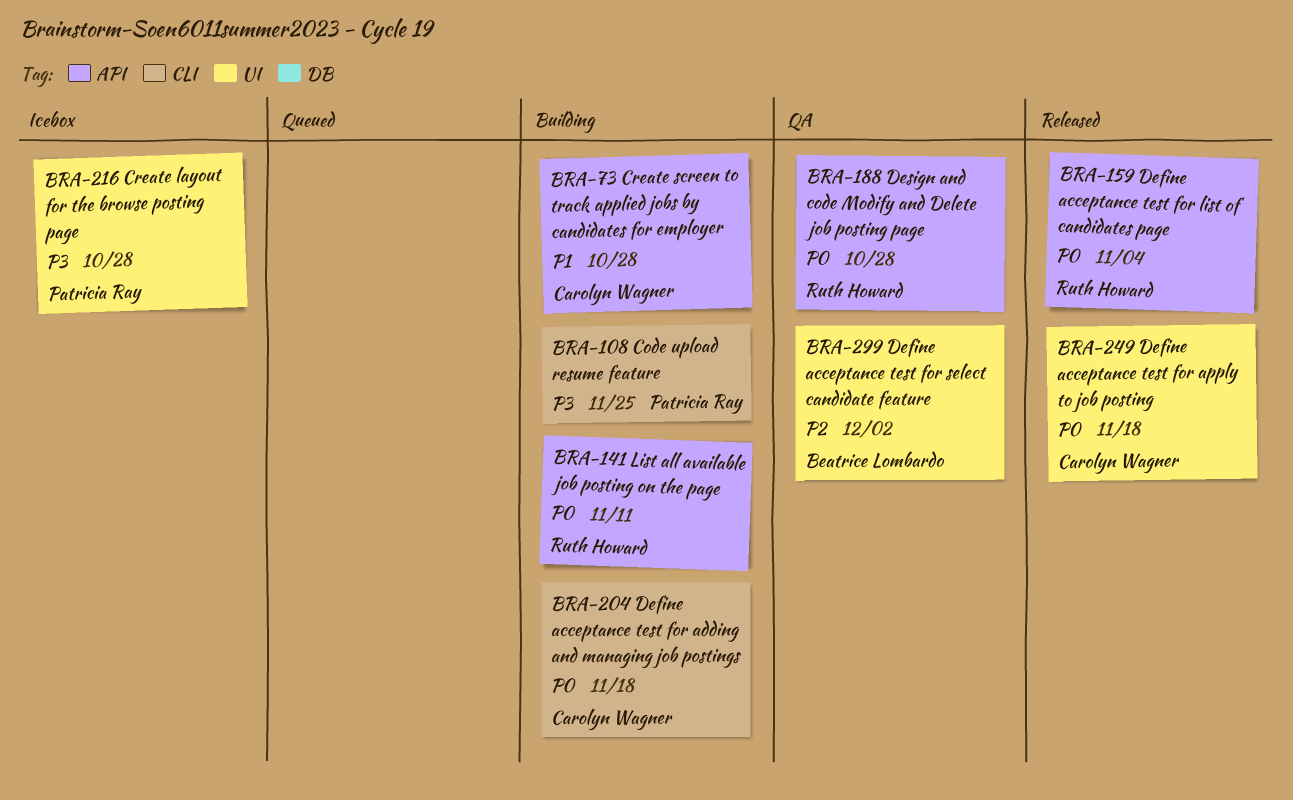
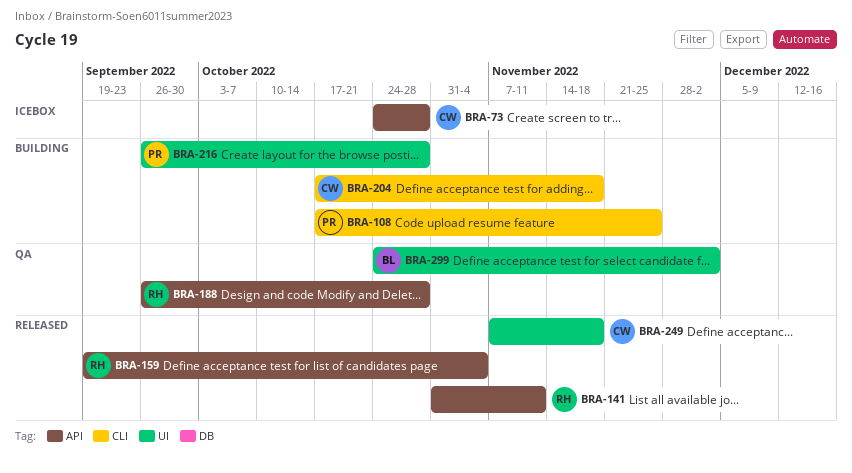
BRA-73, status: Building -> Icebox
BRA-141, status: Building -> Released
BRA-216, status: Icebox -> Building

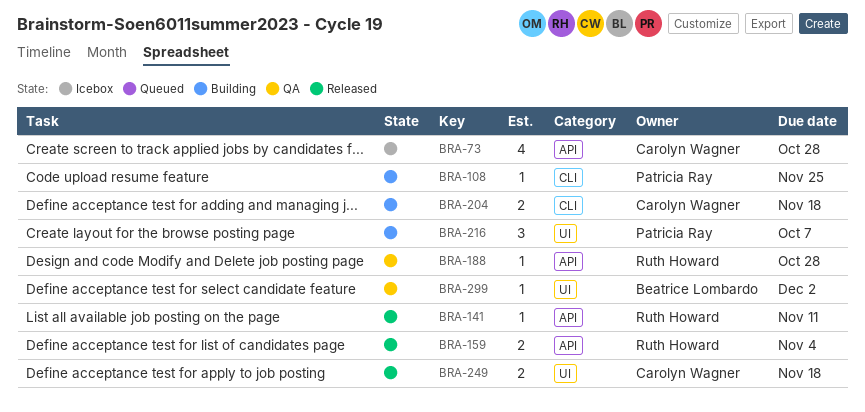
BRA-216, due: Oct 28 -> Oct 7

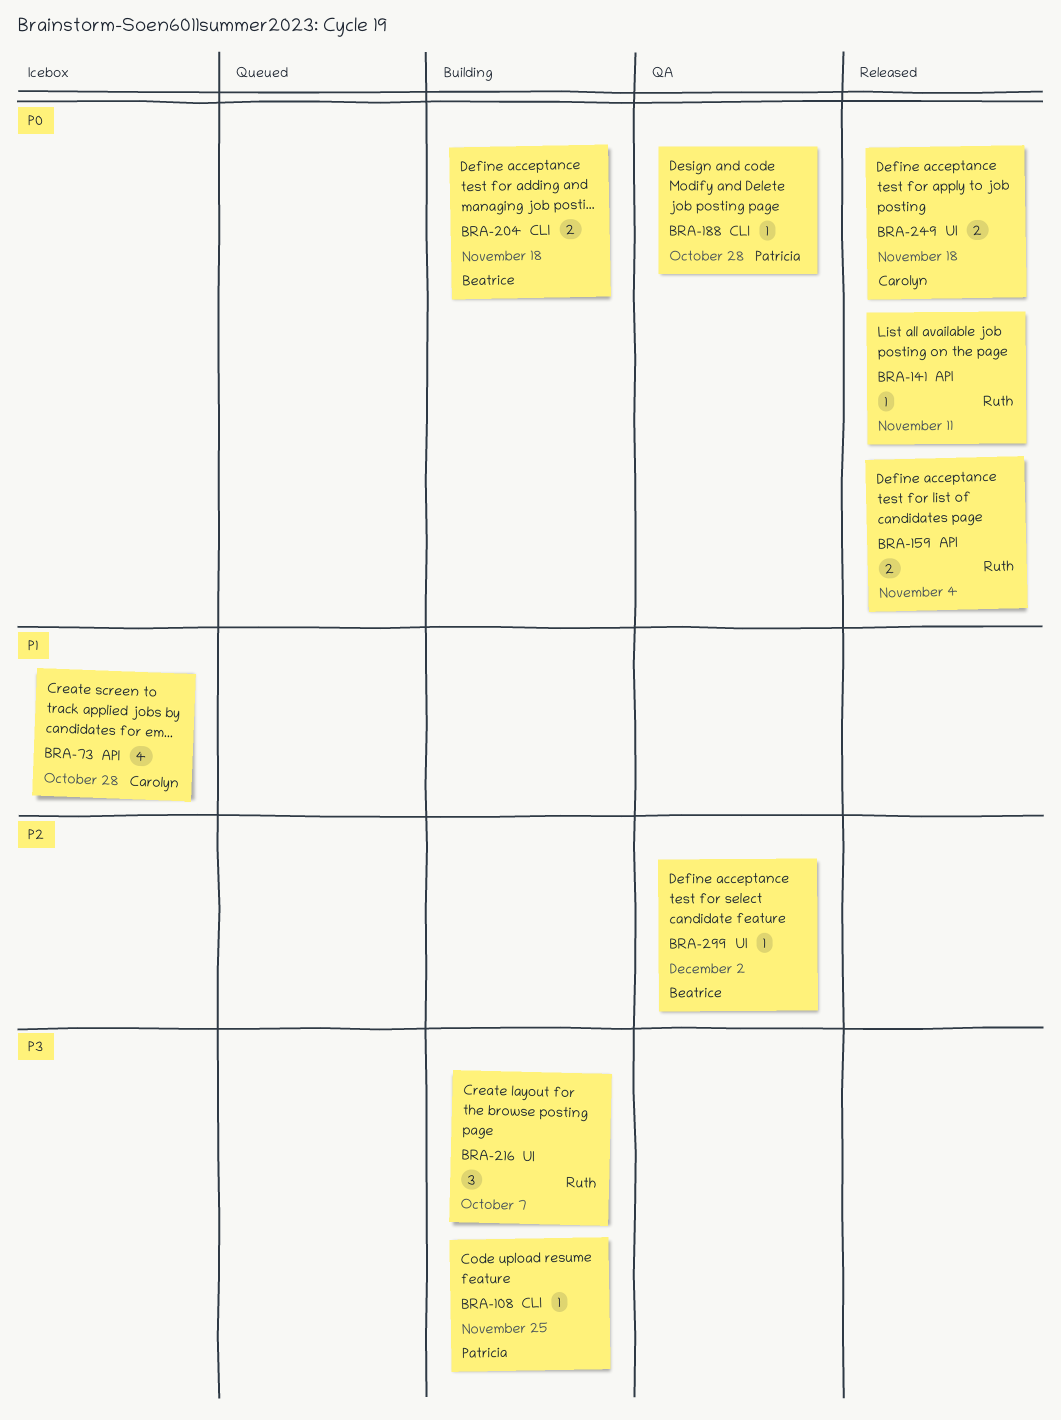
BRA-188, owner: Ruth Howard -> Patricia Ray
BRA-188, label: API -> CLI
BRA-204, owner: Carolyn Wagner -> Beatrice Lombardo
BRA-216, owner: Patricia Ray -> Ruth Howard

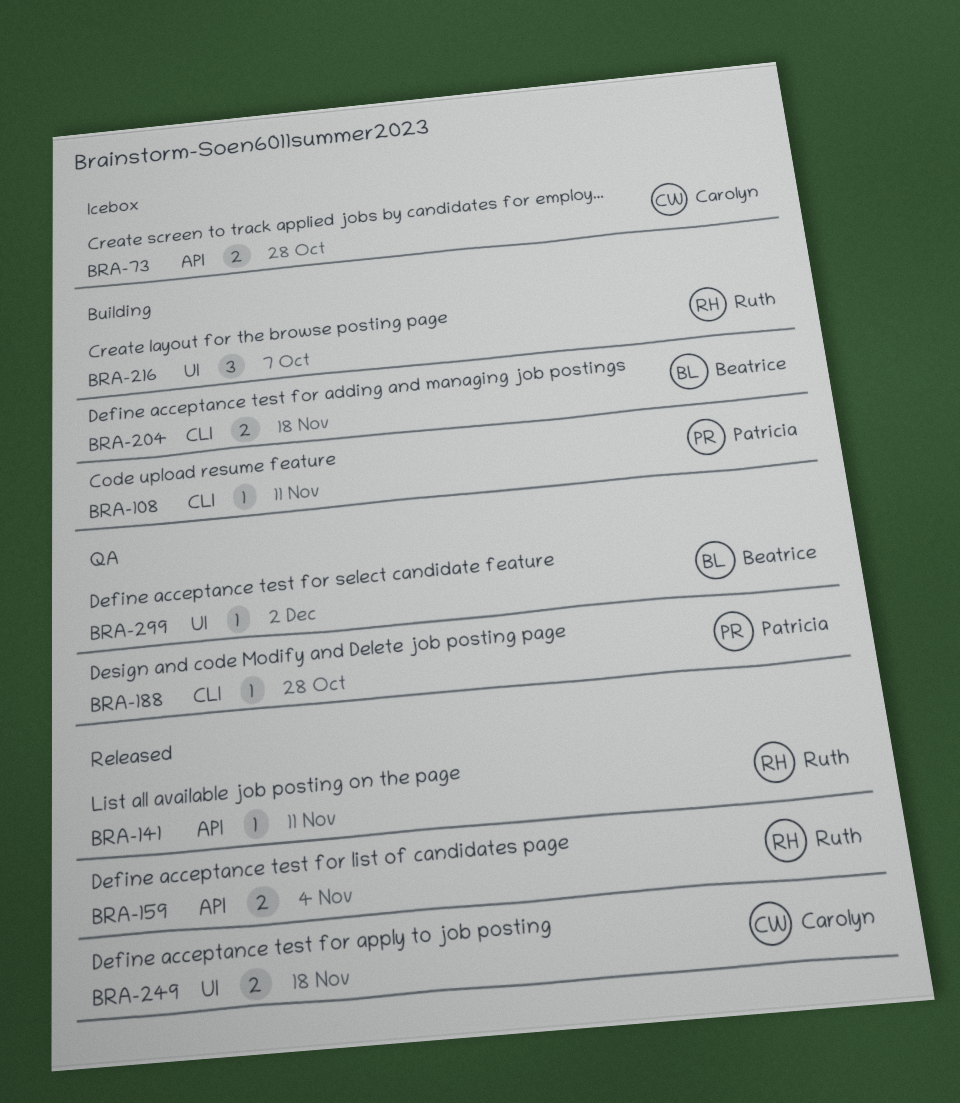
BRA-73, estimate: 4 -> 2
BRA-108, due: Nov 25 -> Nov 11

